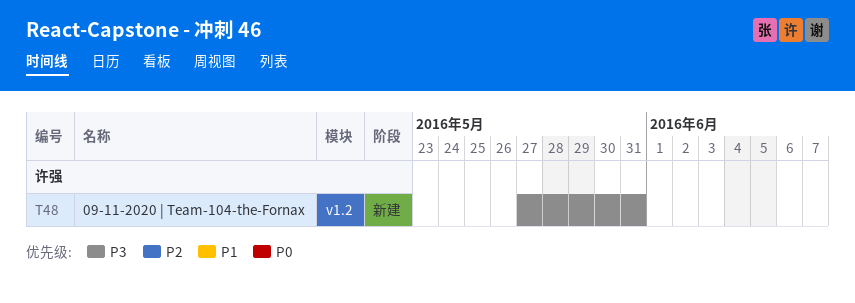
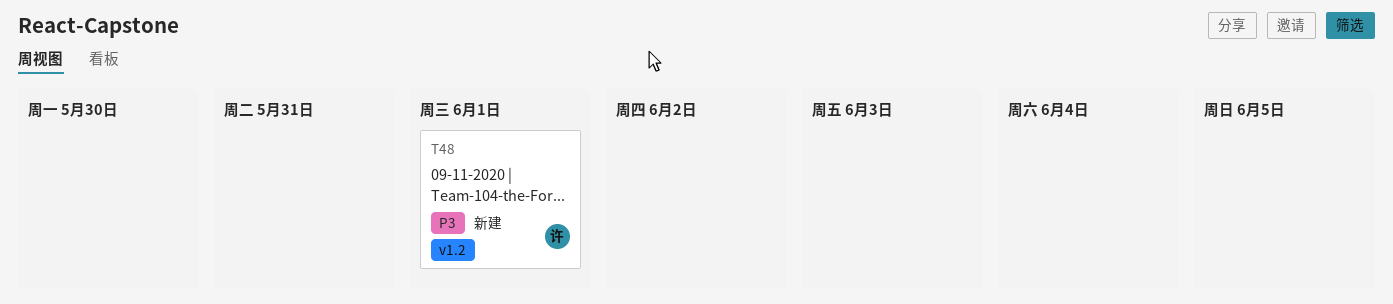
T48, due: May 31 -> Jun 1

